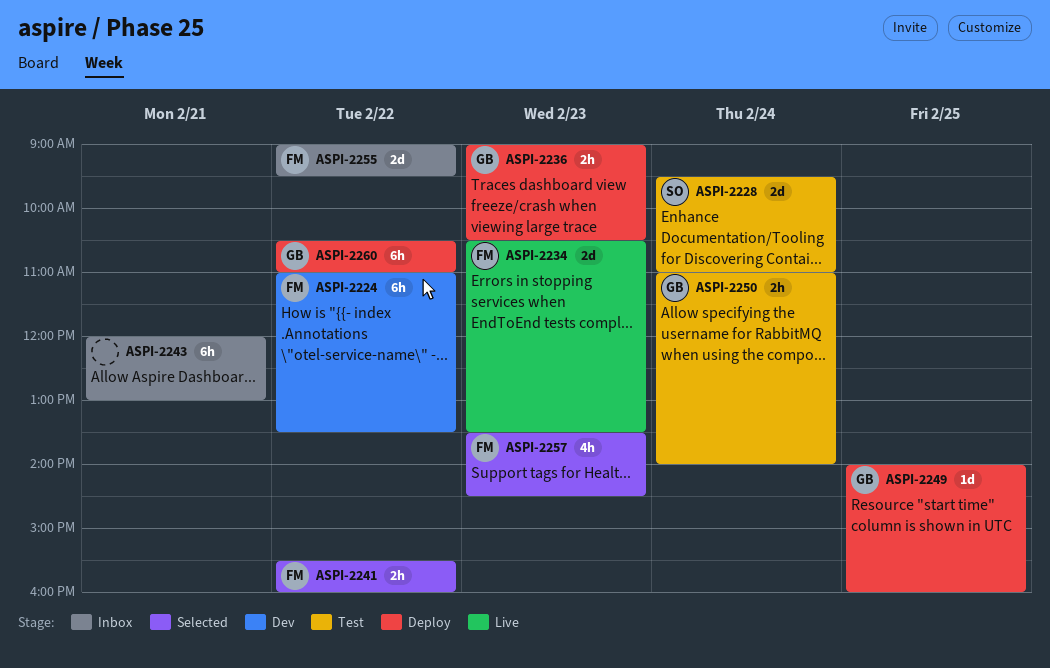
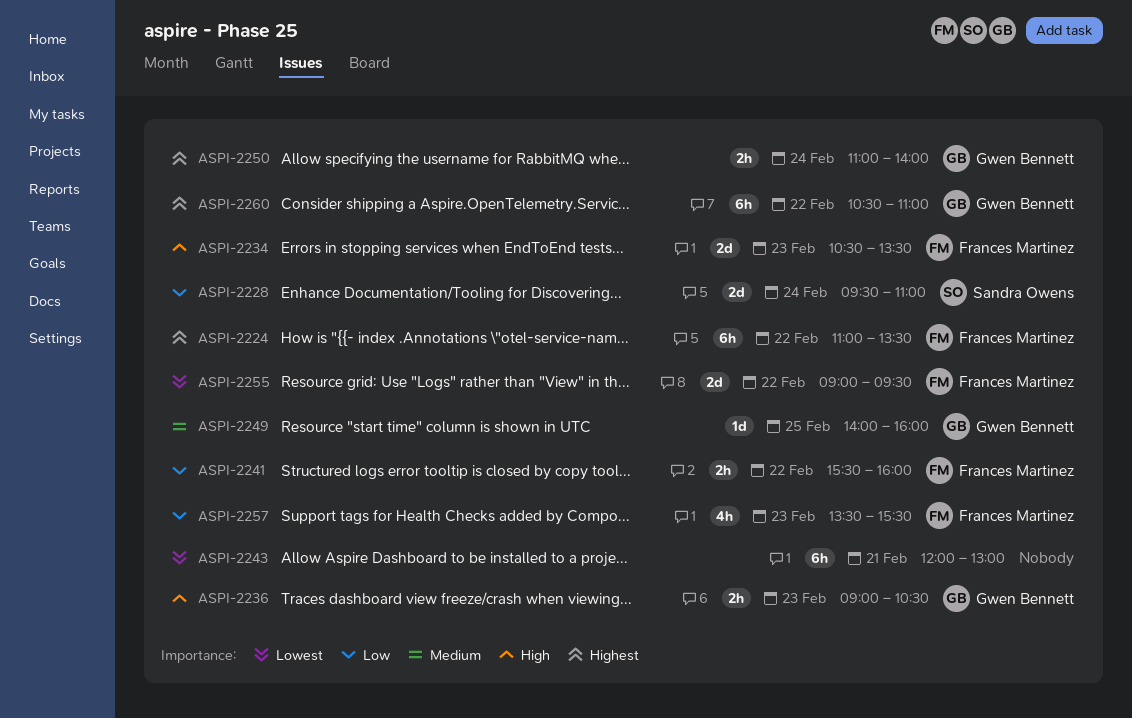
ASPI-2257, ends: 14:30 -> 15:30

